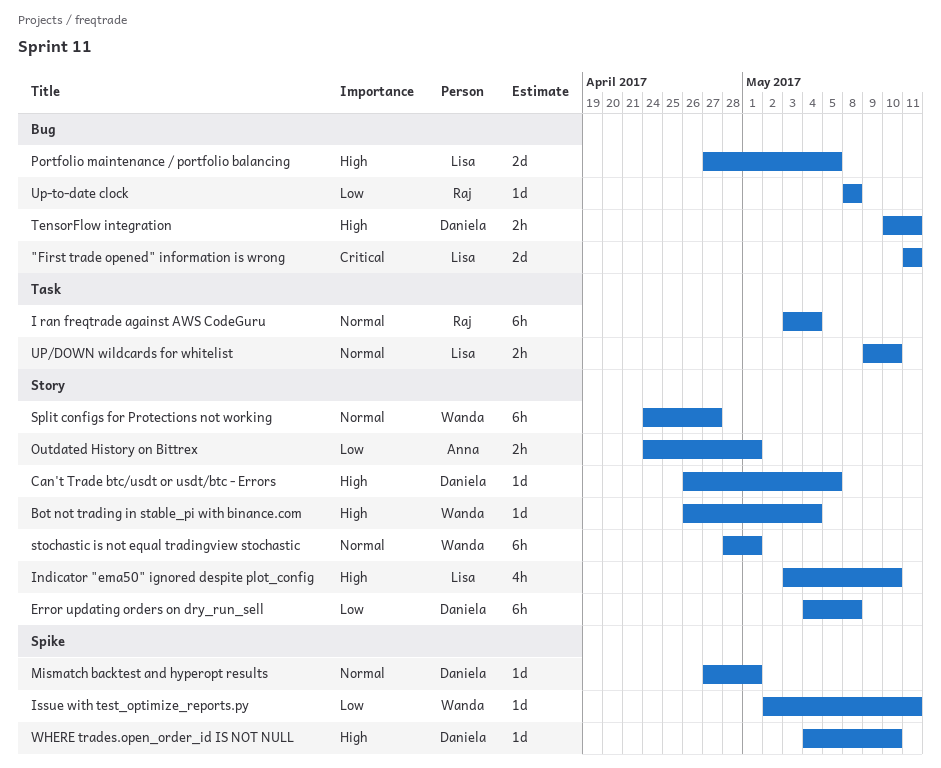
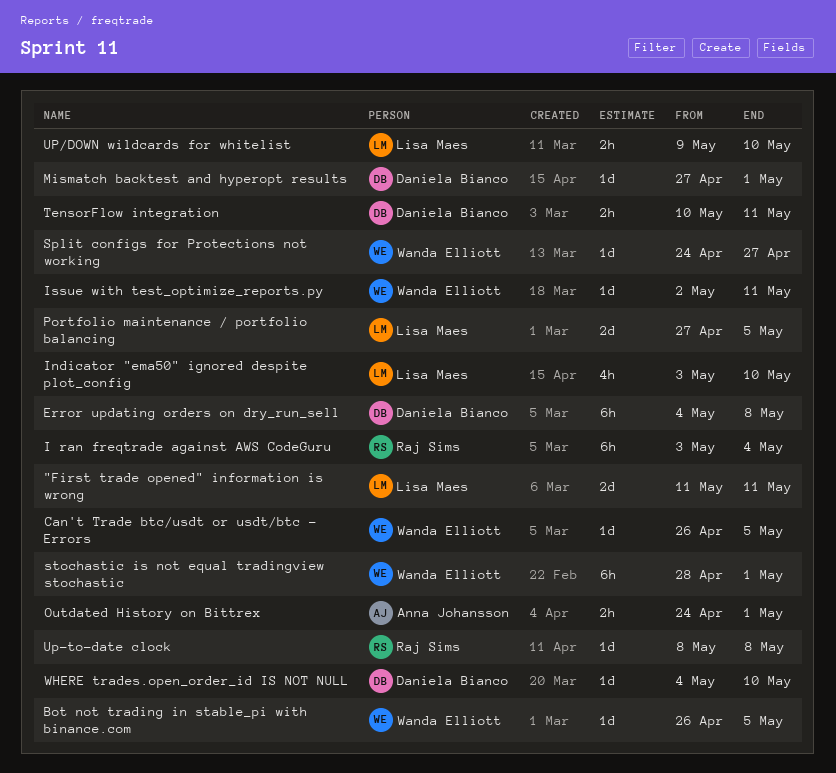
Bot not trading in stable_pi with binance.com, due: May 4 -> May 5
Can't Trade btc/usdt or usdt/btc - Errors, owner: Daniela Bianco -> Wanda Elliott
Split configs for Protections not working, estimate: 6h -> 1d

